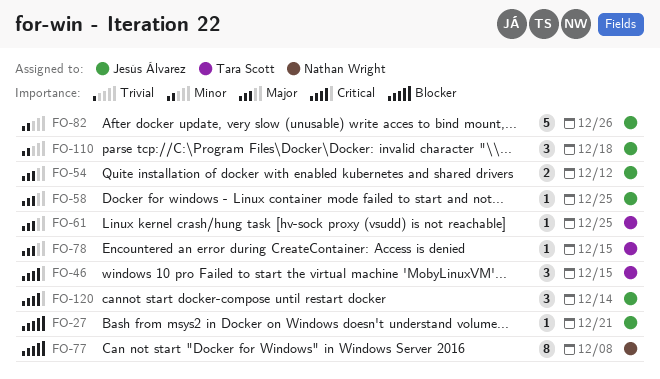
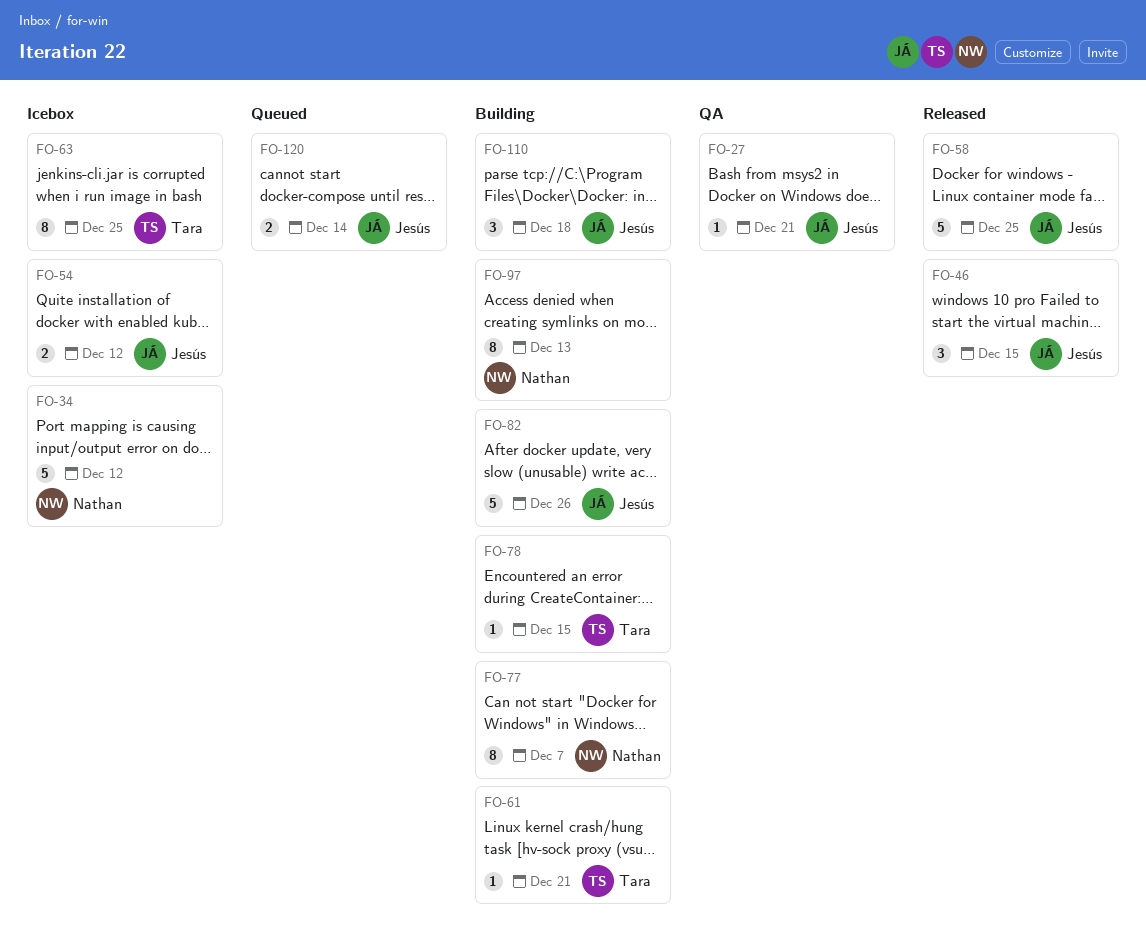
FO-34: none -> present
FO-46, owner: Tara Scott -> Jesús Álvarez
FO-58, estimate: 1 -> 5
FO-61, due: Dec 25 -> Dec 21
FO-63: none -> present
FO-77, due: Dec 8 -> Dec 7
FO-97: none -> present
FO-120, estimate: 3 -> 2

